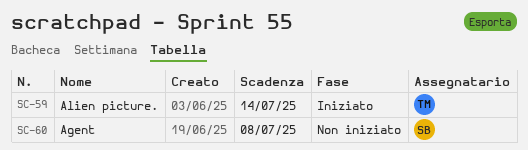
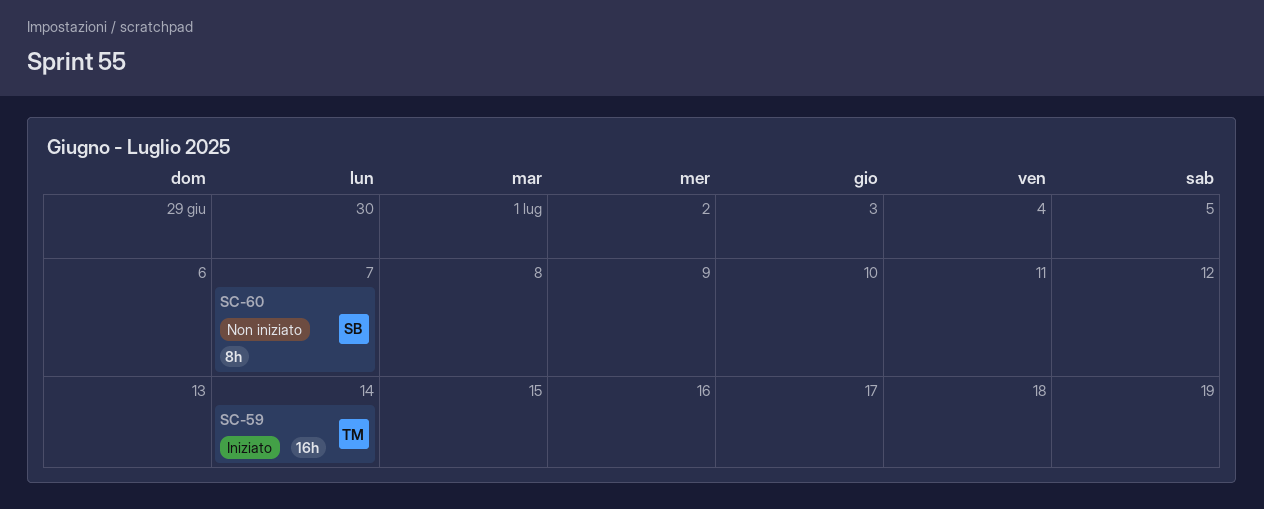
SC-60, due: Jul 8 -> Jul 7

